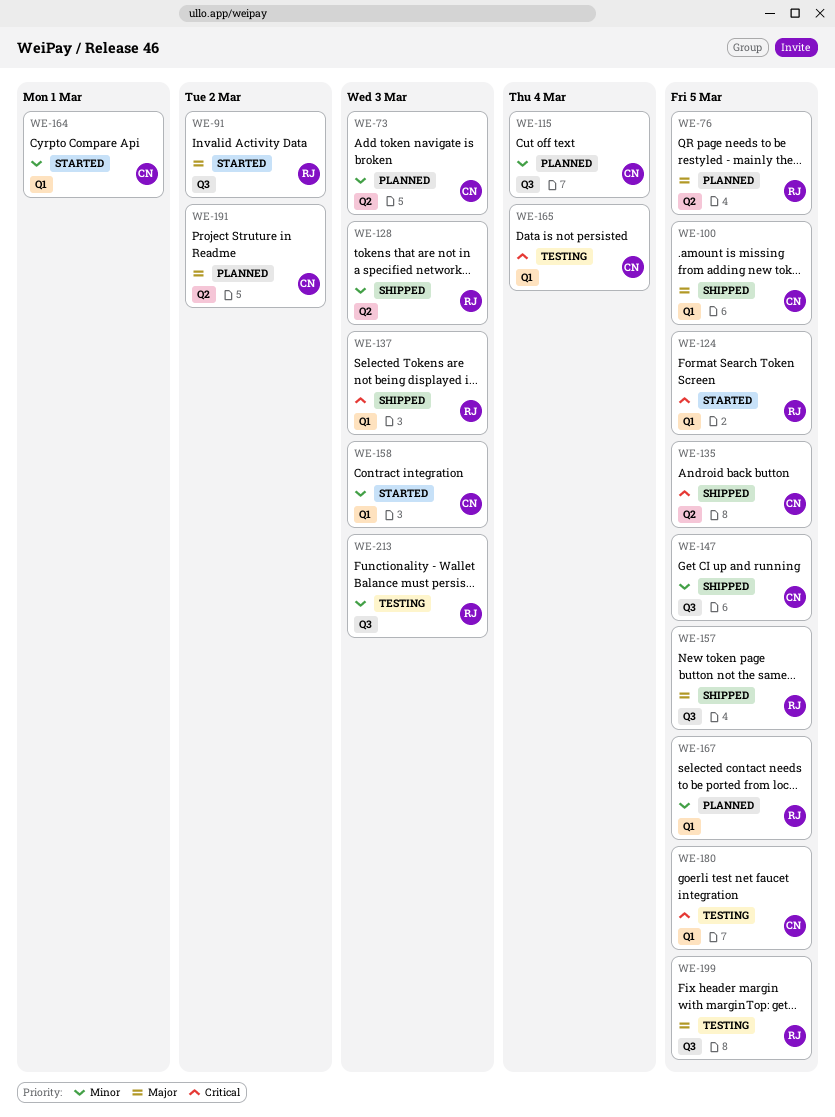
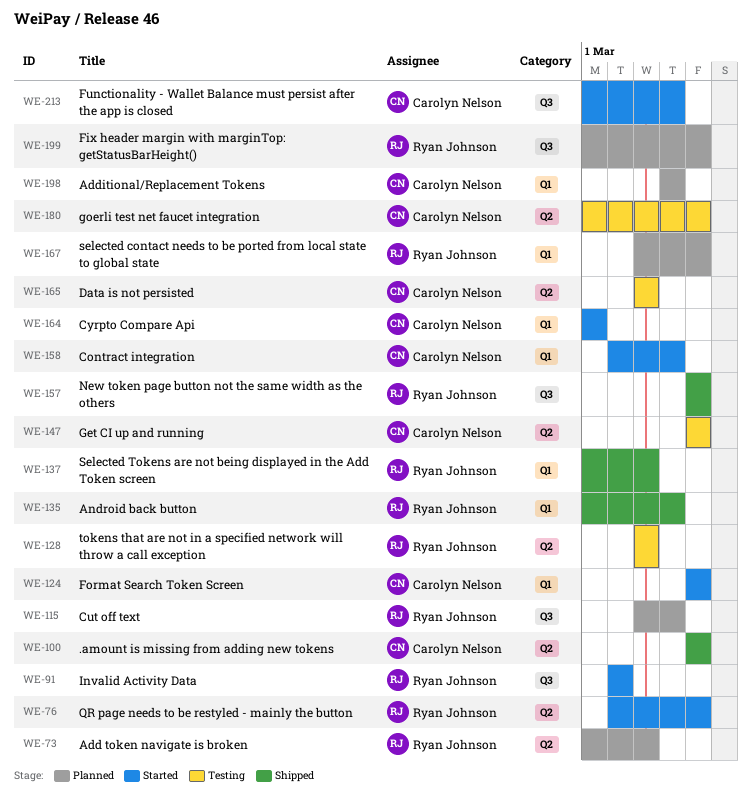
WE-73, owner: Carolyn Nelson -> Ryan Johnson
WE-76, status: Planned -> Started
WE-100, label: Q1 -> Q2
WE-115, owner: Carolyn Nelson -> Ryan Johnson
WE-124, owner: Ryan Johnson -> Carolyn Nelson
WE-128, status: Shipped -> Testing
WE-135, owner: Carolyn Nelson -> Ryan Johnson
WE-135, label: Q2 -> Q1
WE-135, due: Mar 5 -> Mar 4
WE-147, status: Shipped -> Testing
WE-147, label: Q3 -> Q2
WE-158, due: Mar 3 -> Mar 4
WE-165, label: Q1 -> Q2
WE-165, due: Mar 4 -> Mar 3
WE-180, label: Q1 -> Q2
WE-191: present -> none
WE-198: none -> present
WE-199, status: Testing -> Planned
WE-213, status: Testing -> Started
WE-213, owner: Ryan Johnson -> Carolyn Nelson
WE-213, due: Mar 3 -> Mar 4

